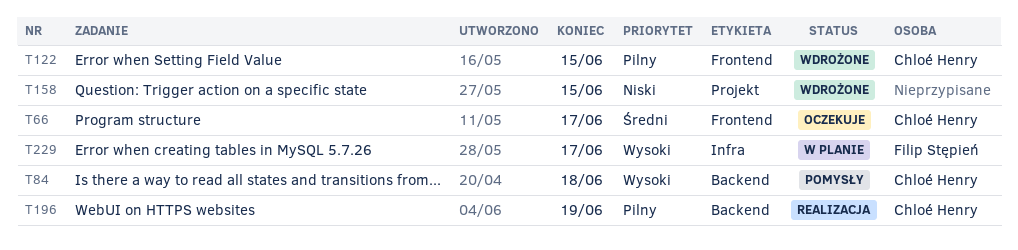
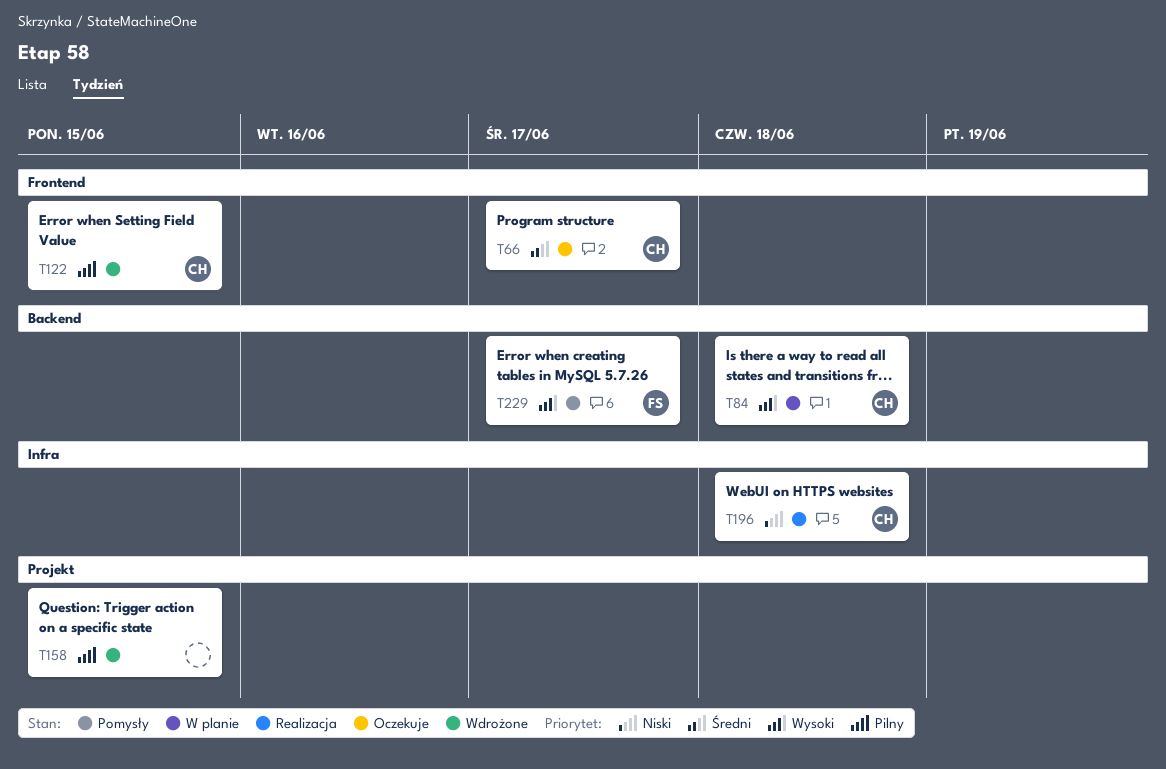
T84, status: Pomysły -> W planie
T158, priority: Niski -> Pilny
T196, priority: Pilny -> Niski
T196, label: Backend -> Infra
T196, due: Jun 19 -> Jun 18
T229, status: W planie -> Pomysły
T229, label: Infra -> Backend

